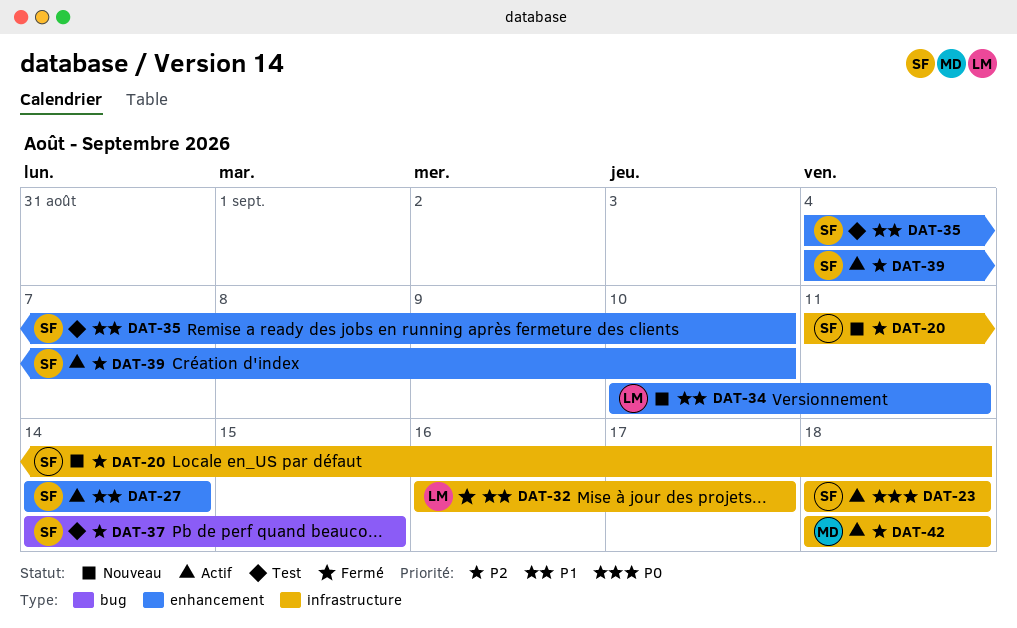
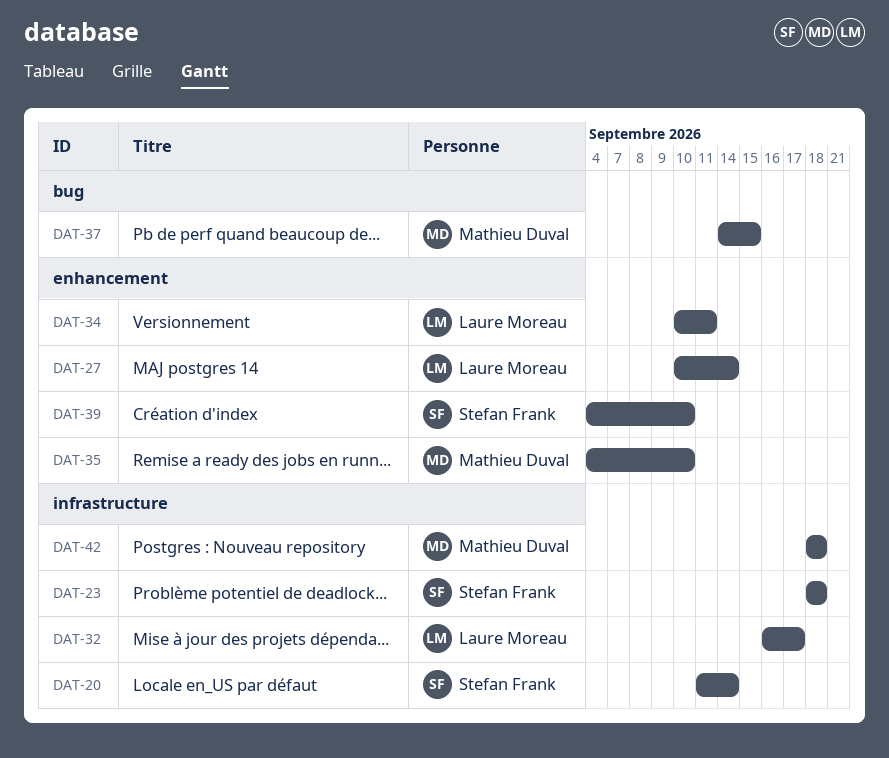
DAT-20, due: Sep 18 -> Sep 14
DAT-27, owner: Stefan Frank -> Laure Moreau
DAT-27, start: Sep 14 -> Sep 10
DAT-35, owner: Stefan Frank -> Mathieu Duval
DAT-37, owner: Stefan Frank -> Mathieu Duval

